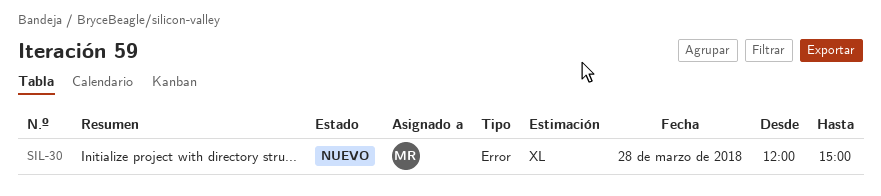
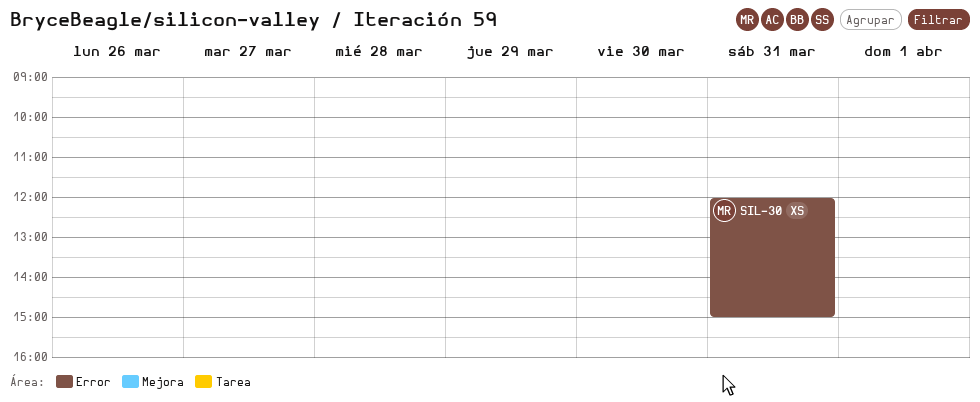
SIL-30, estimate: XL -> XS
SIL-30, day: Mar 28 -> Mar 31

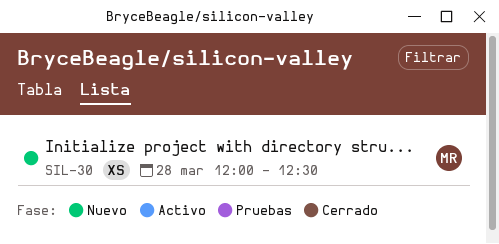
SIL-30, day: Mar 31 -> Mar 28
SIL-30, ends: 15:00 -> 12:30

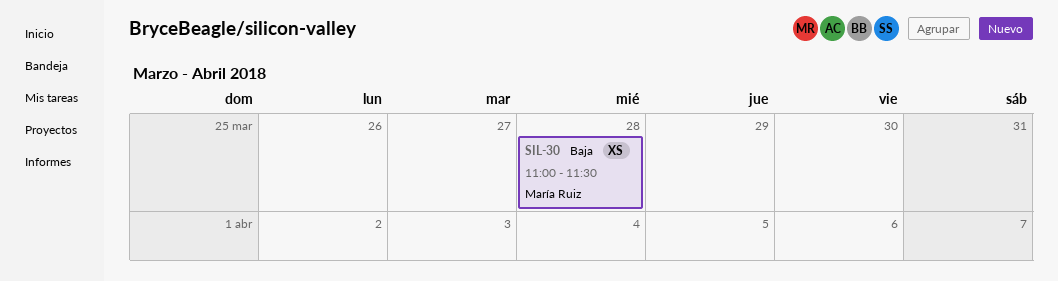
SIL-30, begins: 12:00 -> 11:00
SIL-30, ends: 12:30 -> 11:30

